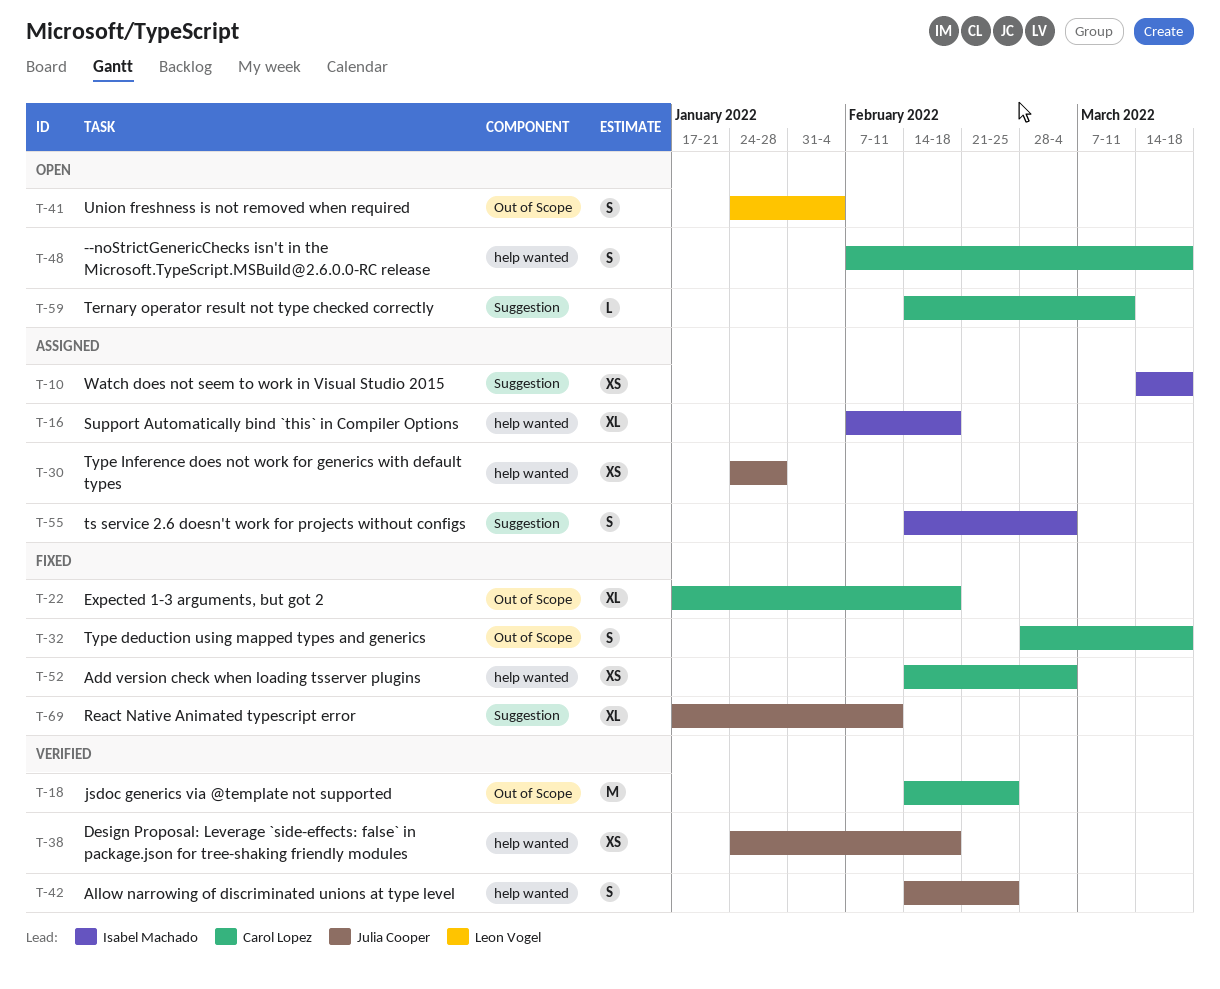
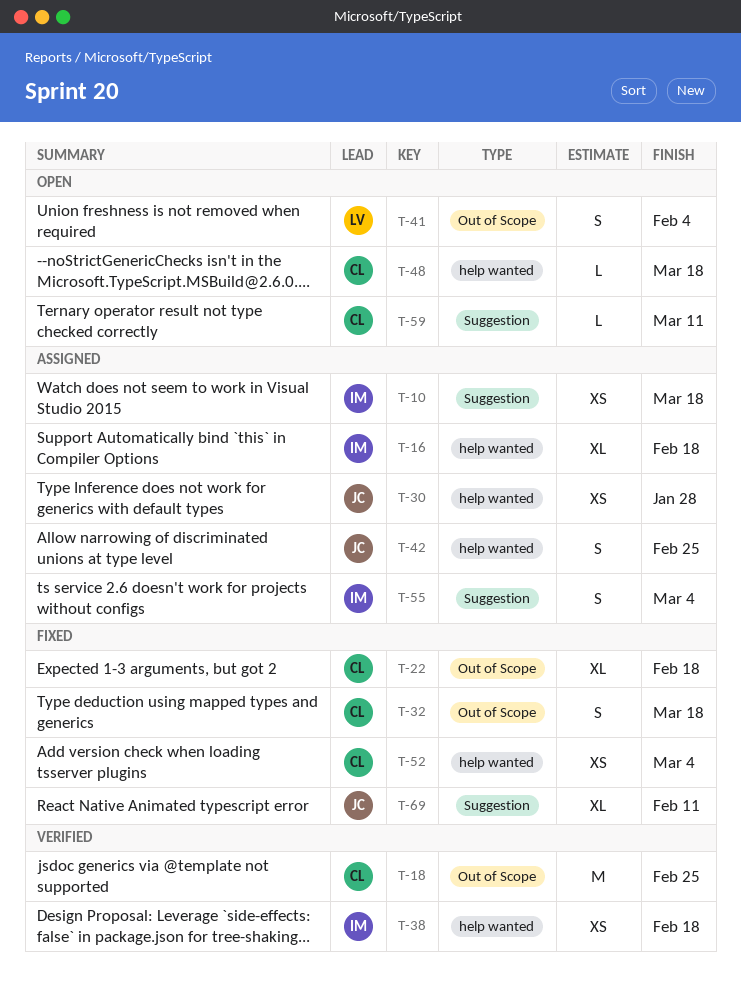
T-38, owner: Julia Cooper -> Isabel Machado
T-42, status: Verified -> Assigned
T-48, estimate: S -> L

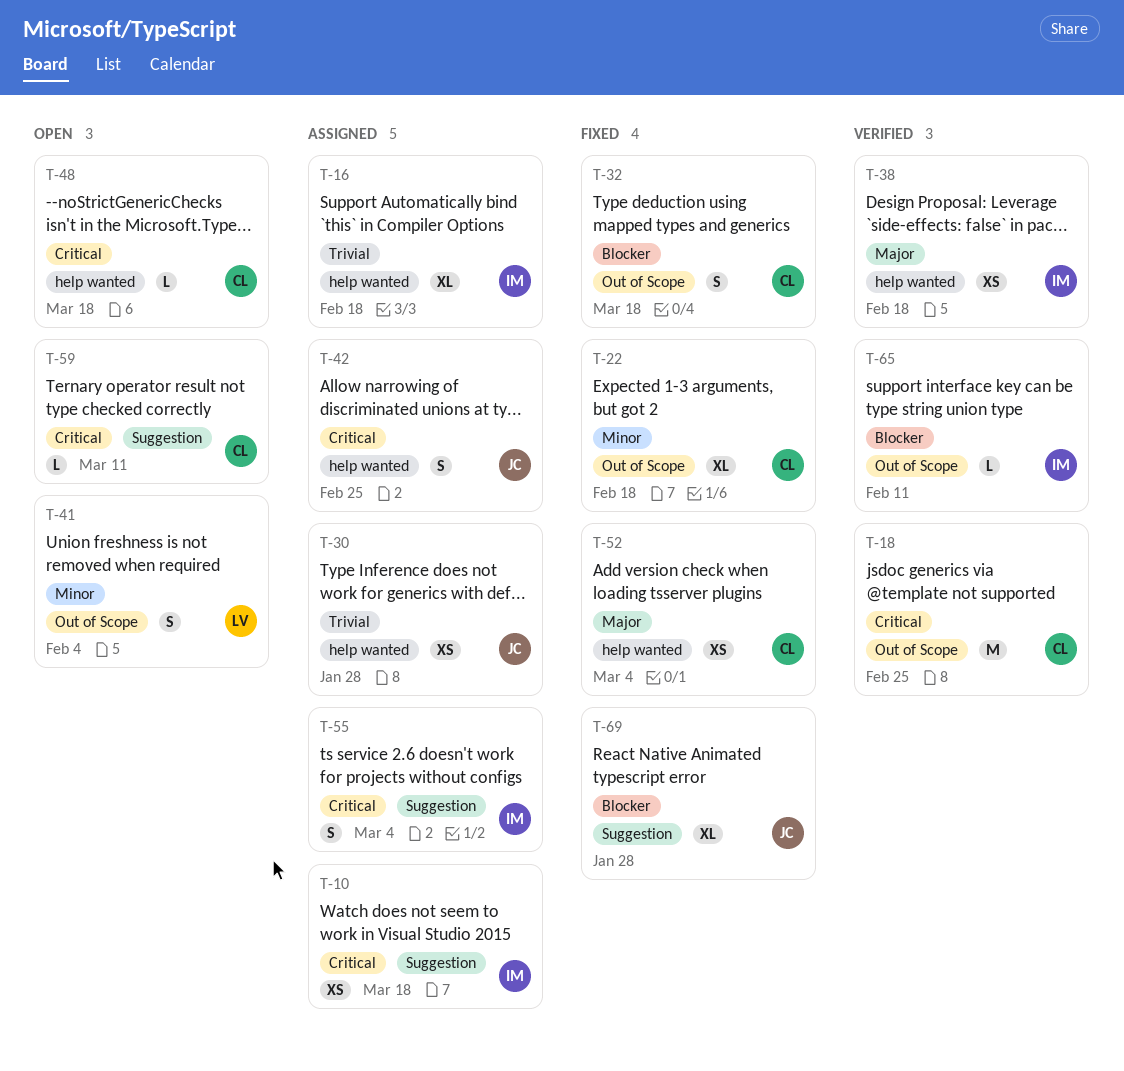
T-65: none -> present
T-69, due: Feb 11 -> Jan 28

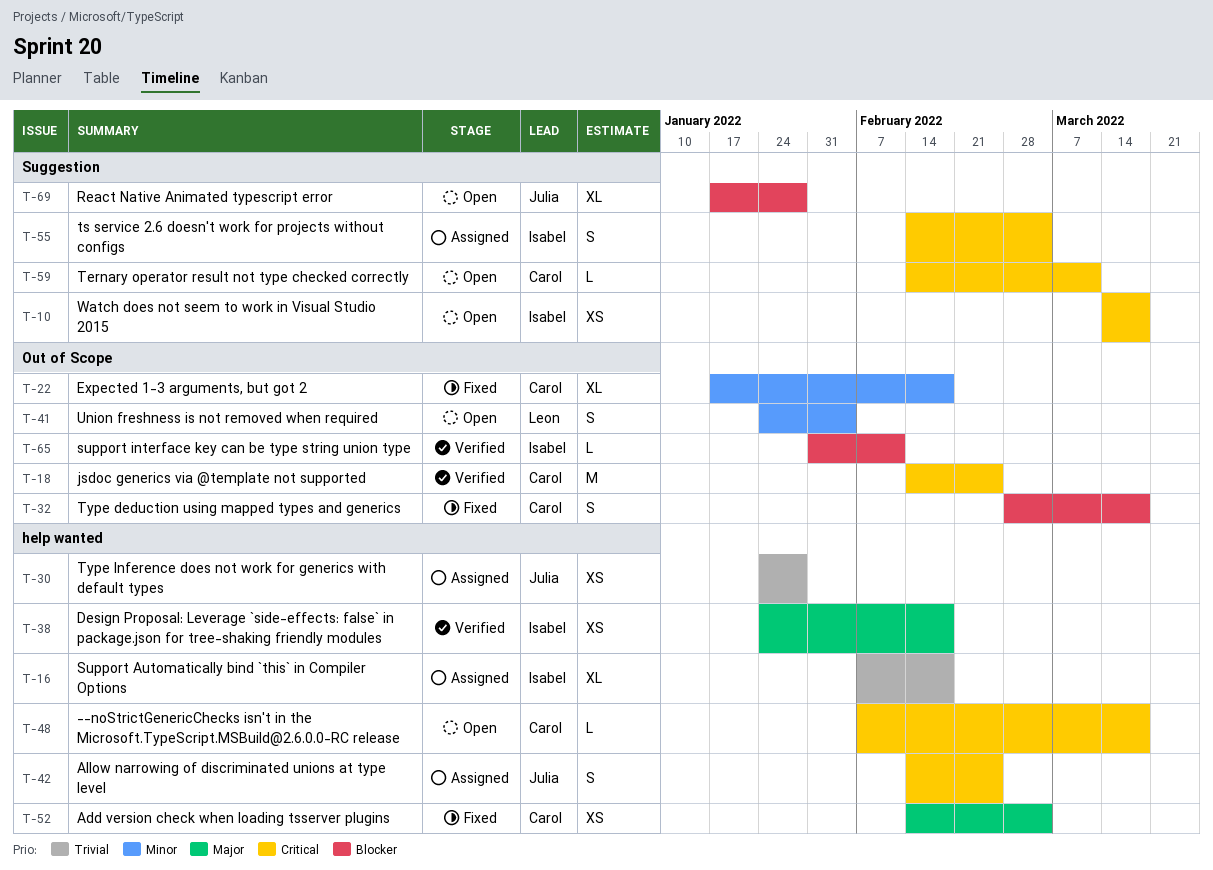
T-10, status: Assigned -> Open
T-69, status: Fixed -> Open

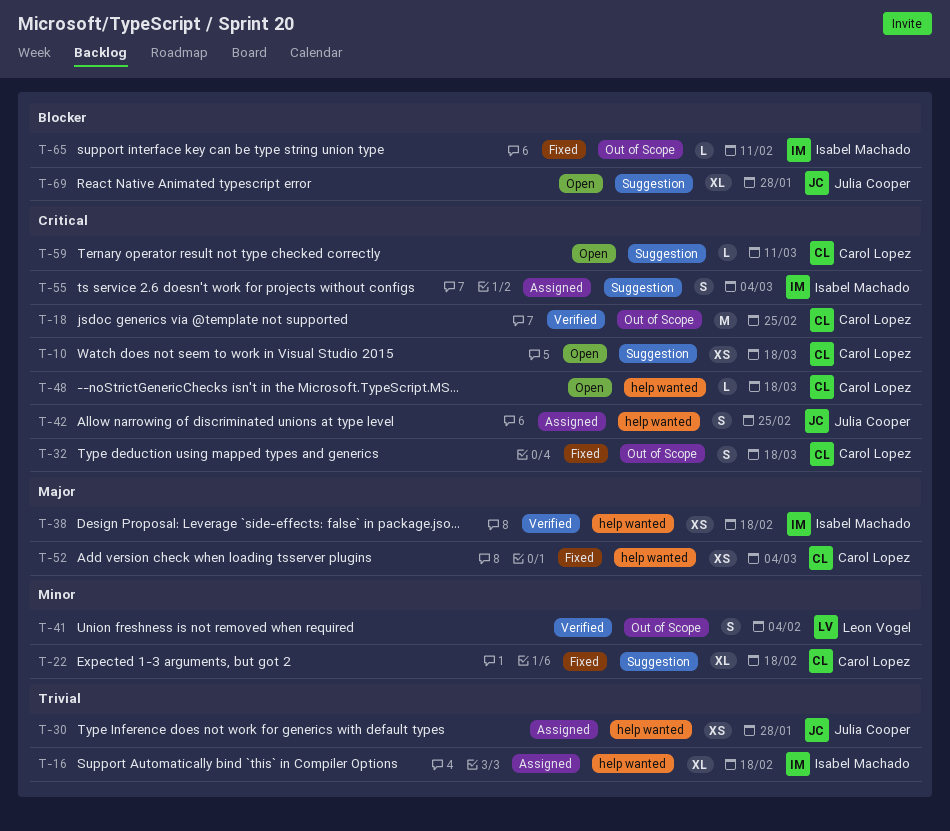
T-10, owner: Isabel Machado -> Carol Lopez
T-22, label: Out of Scope -> Suggestion
T-32, priority: Blocker -> Critical
T-41, status: Open -> Verified
T-65, status: Verified -> Fixed

